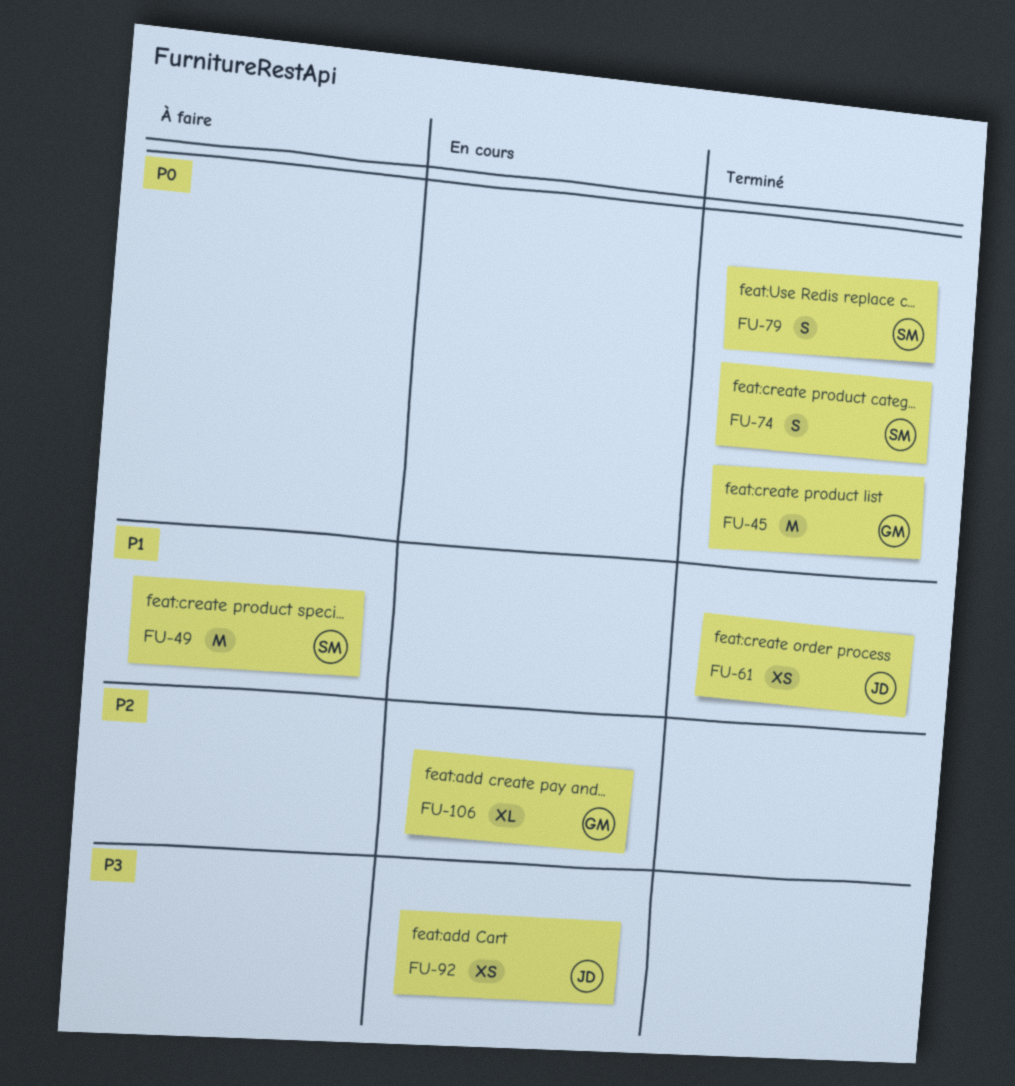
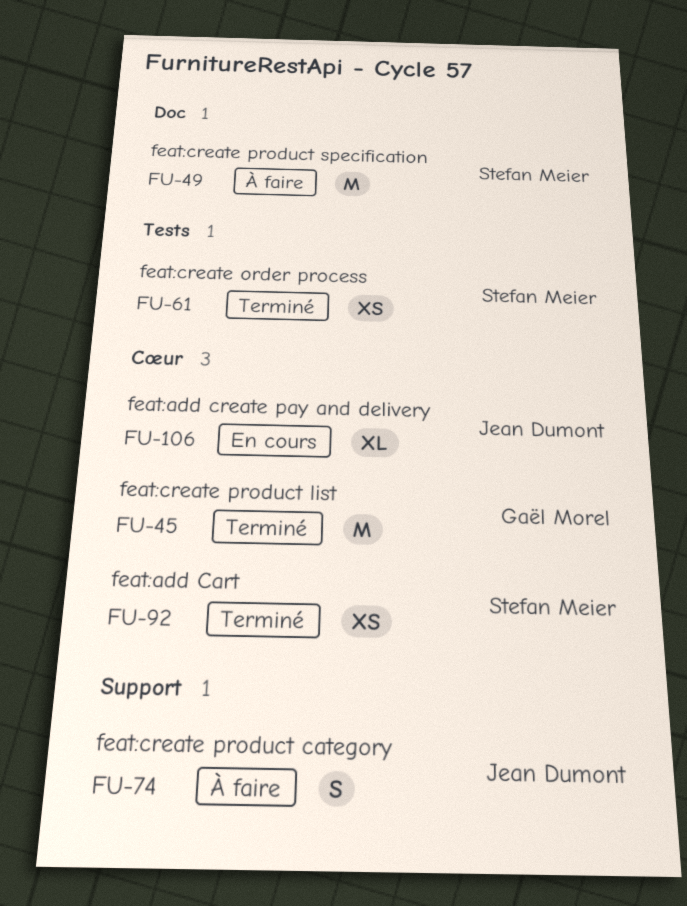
FU-61, owner: Jean Dumont -> Stefan Meier
FU-74, status: Terminé -> À faire
FU-74, owner: Stefan Meier -> Jean Dumont
FU-79: present -> none
FU-92, status: En cours -> Terminé
FU-92, owner: Jean Dumont -> Stefan Meier
FU-106, owner: Gaël Morel -> Jean Dumont

